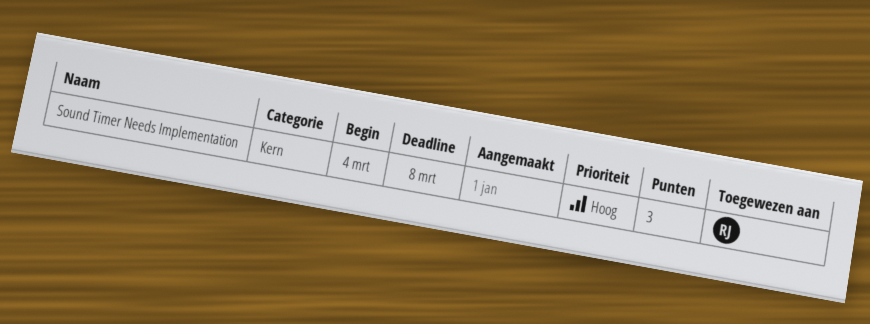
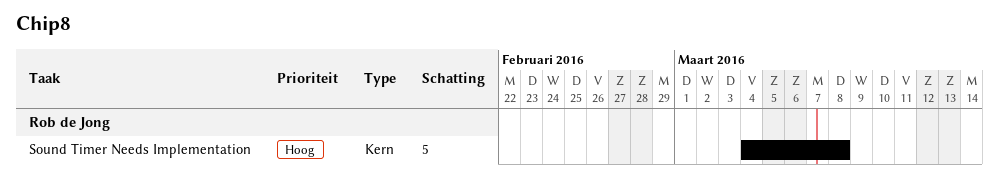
Sound Timer Needs Implementation, estimate: 3 -> 5

